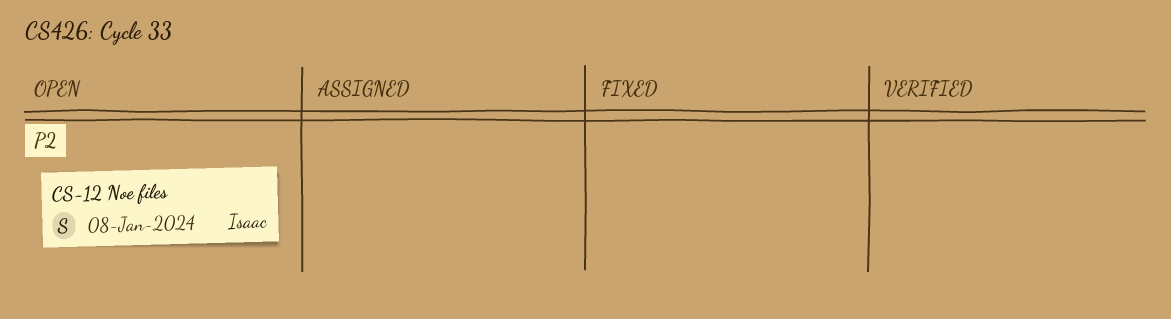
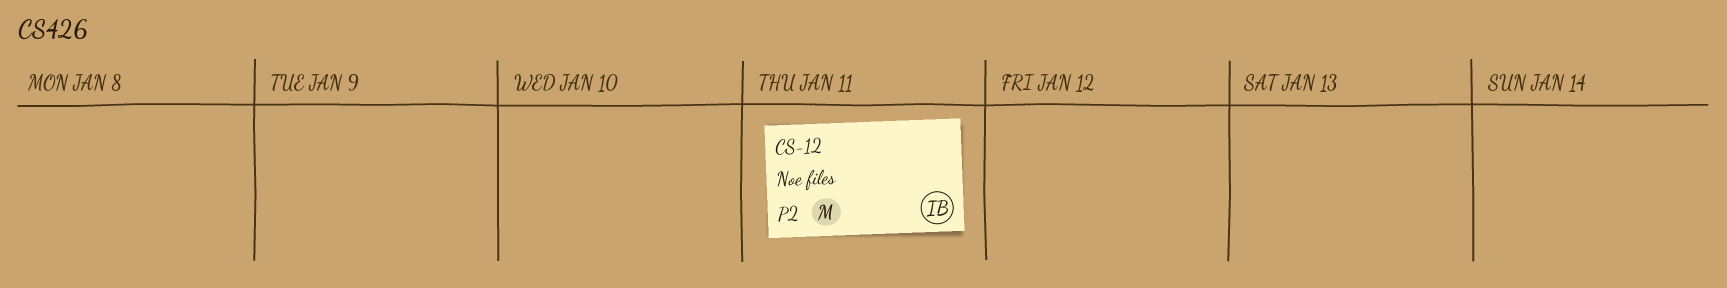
CS-12, estimate: S -> M
CS-12, due: Jan 8 -> Jan 11

